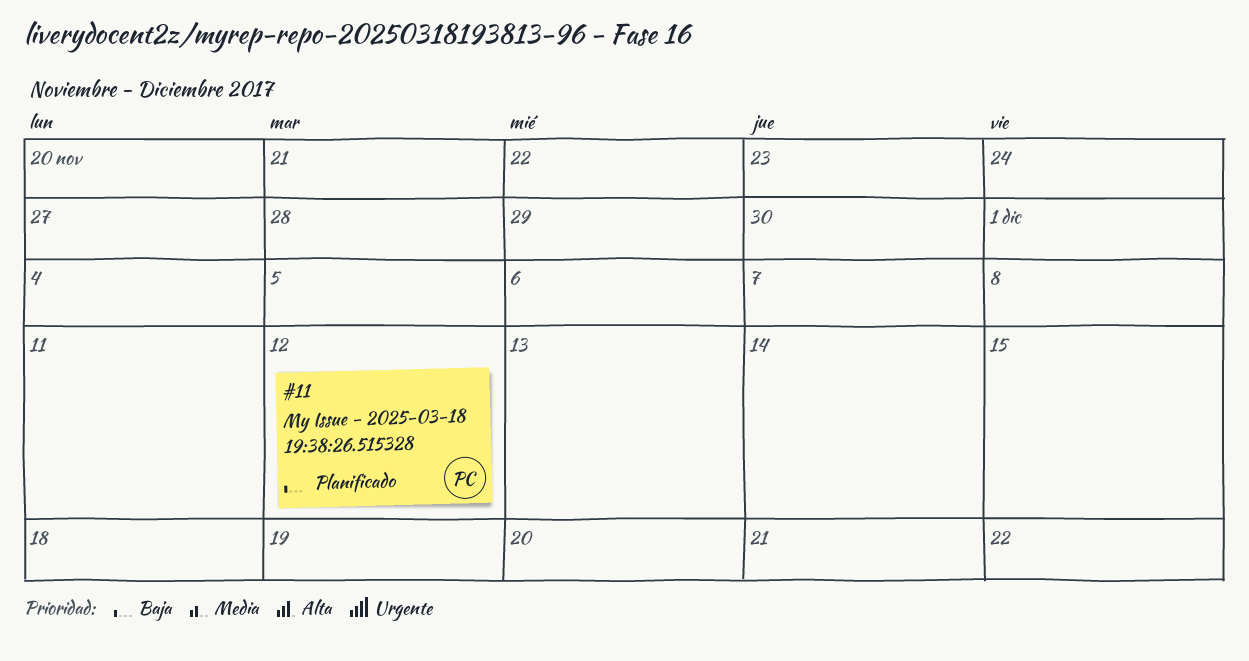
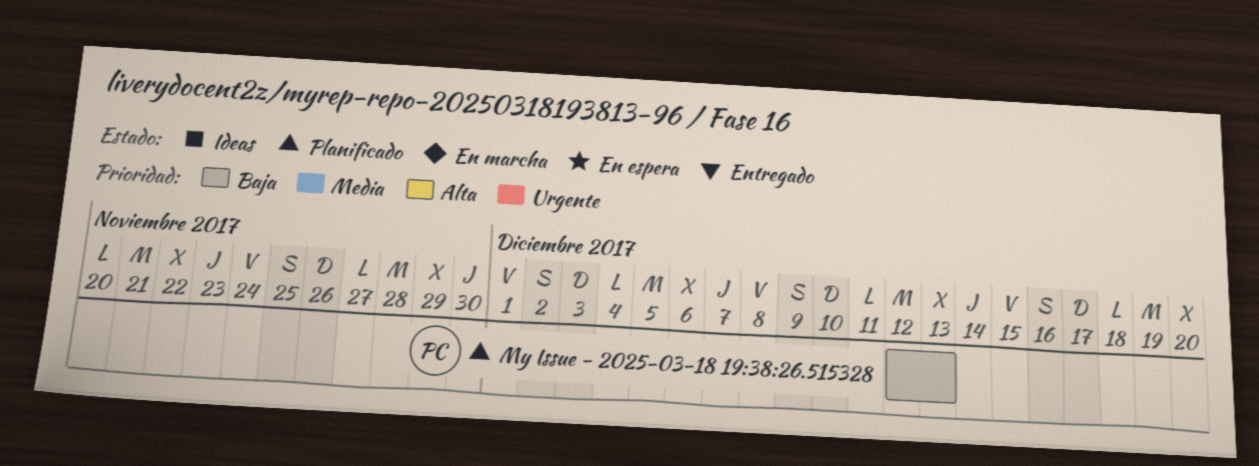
My Issue - 2025-03-18 19:38:26.515328, due: Dec 12 -> Dec 13

